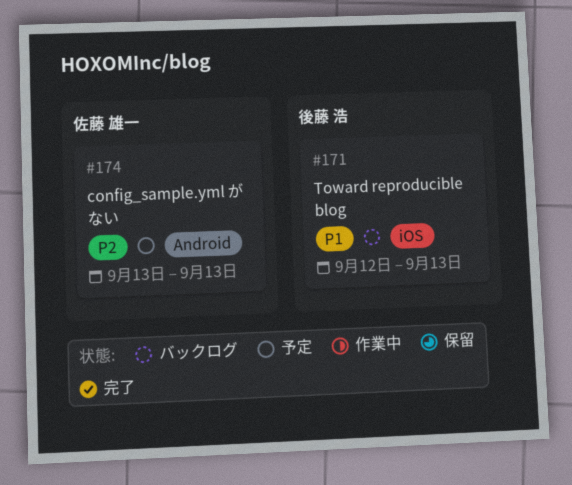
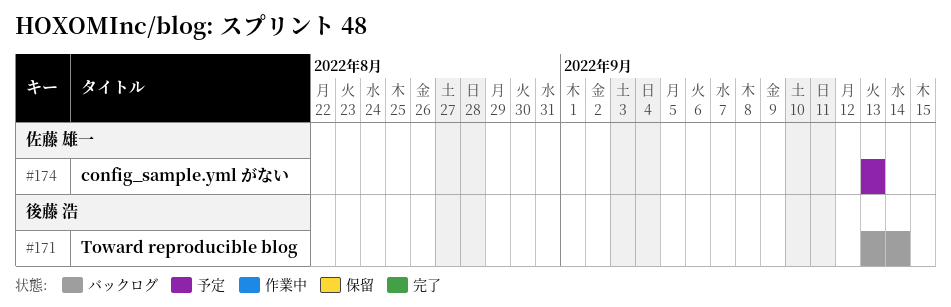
#171, start: Sep 12 -> Sep 13
#171, due: Sep 13 -> Sep 14

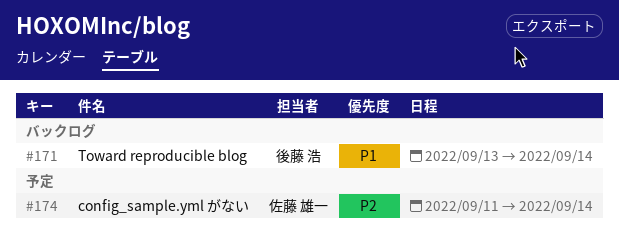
#174, start: Sep 13 -> Sep 11
#174, due: Sep 13 -> Sep 14

